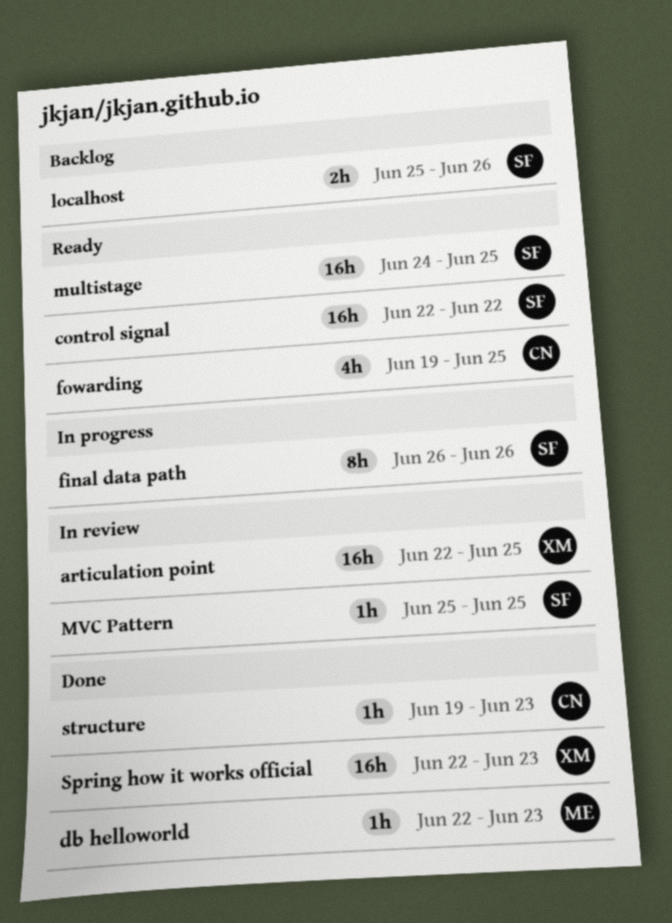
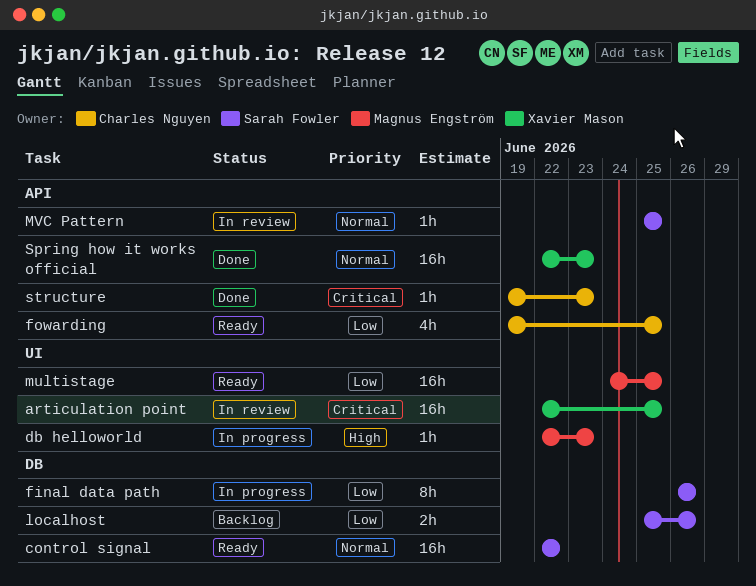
db helloworld, status: Done -> In progress
multistage, owner: Sarah Fowler -> Magnus Engström

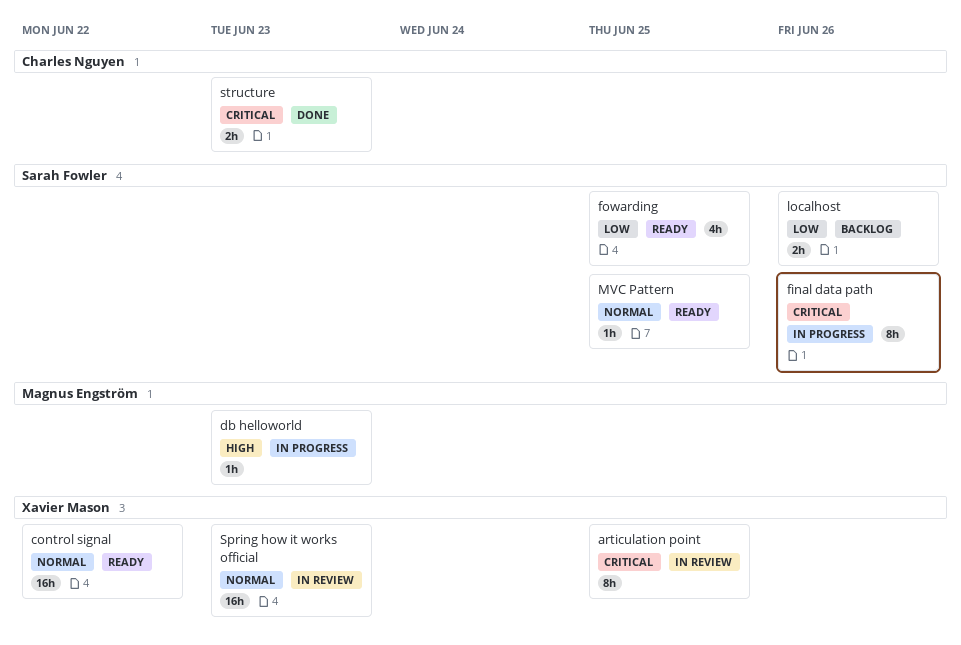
articulation point, estimate: 16h -> 8h
control signal, owner: Sarah Fowler -> Xavier Mason
final data path, priority: Low -> Critical
fowarding, owner: Charles Nguyen -> Sarah Fowler
multistage: present -> none
MVC Pattern, status: In review -> Ready
Spring how it works official, status: Done -> In review
structure, estimate: 1h -> 2h

